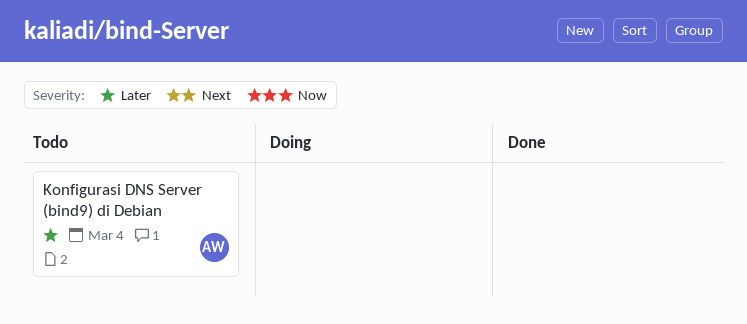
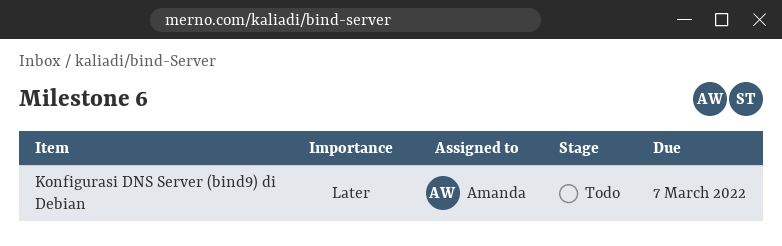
Konfigurasi DNS Server (bind9) di Debian, due: Mar 4 -> Mar 7

